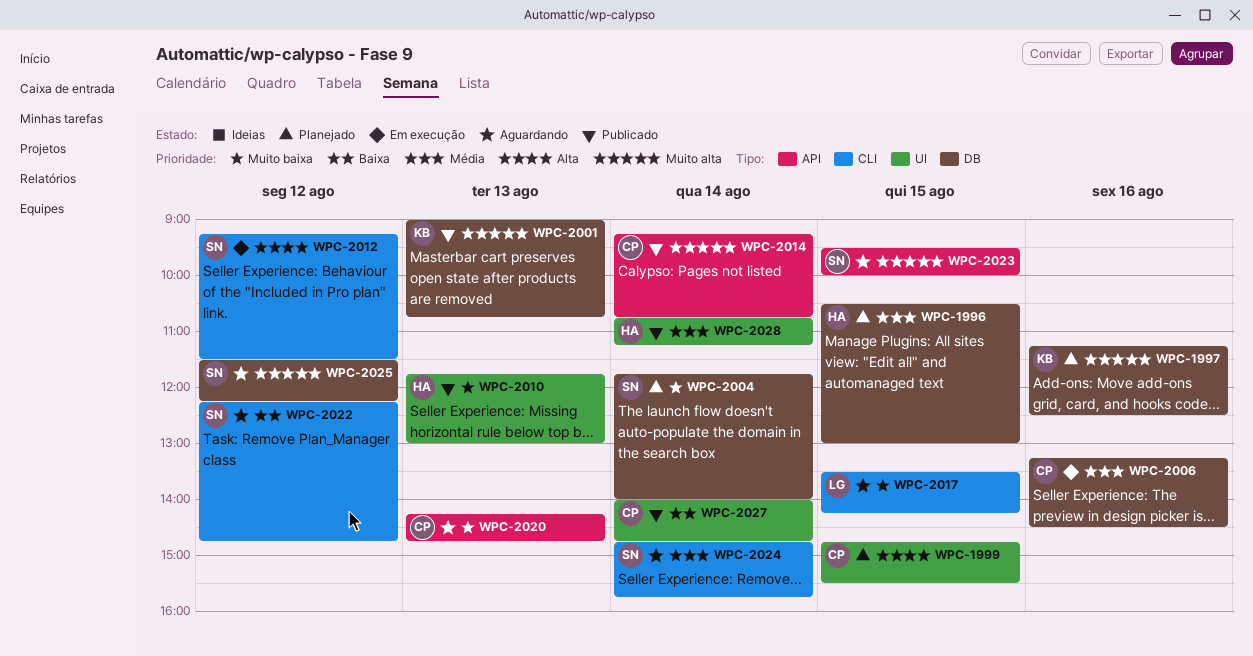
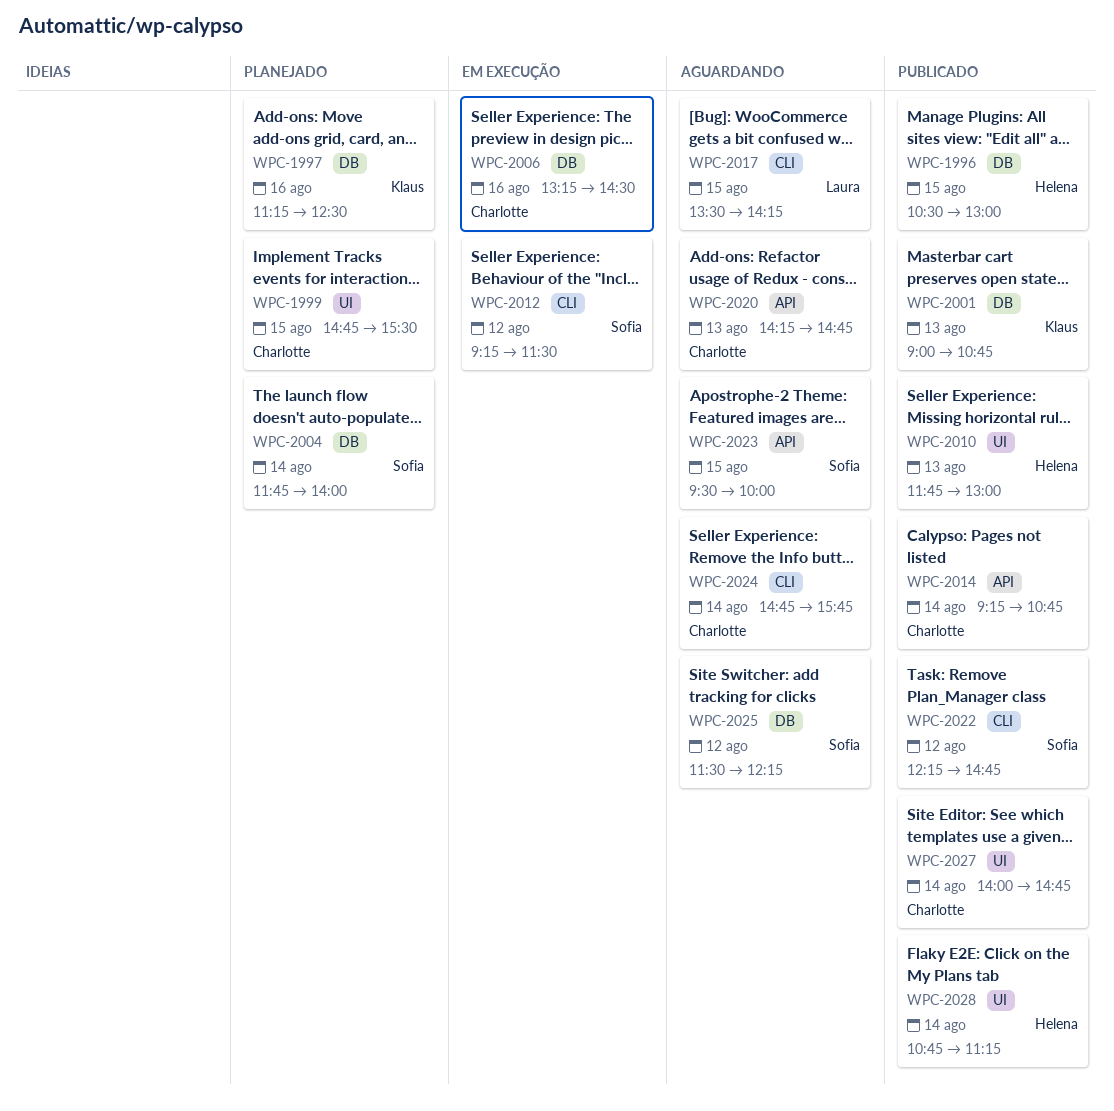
WPC-1996, status: Planejado -> Publicado
WPC-2022, status: Aguardando -> Publicado
WPC-2024, owner: Sofia -> Charlotte

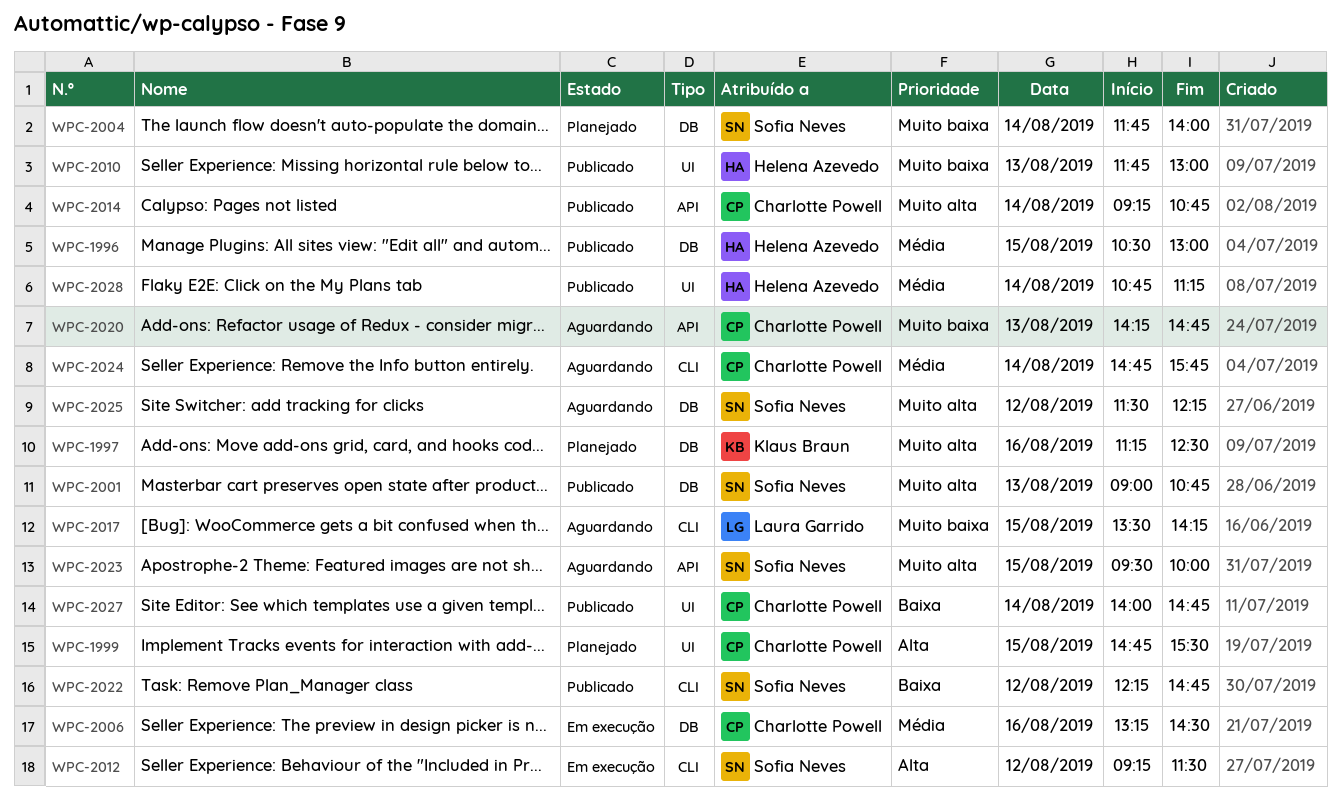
WPC-2001, owner: Klaus Braun -> Sofia Neves

